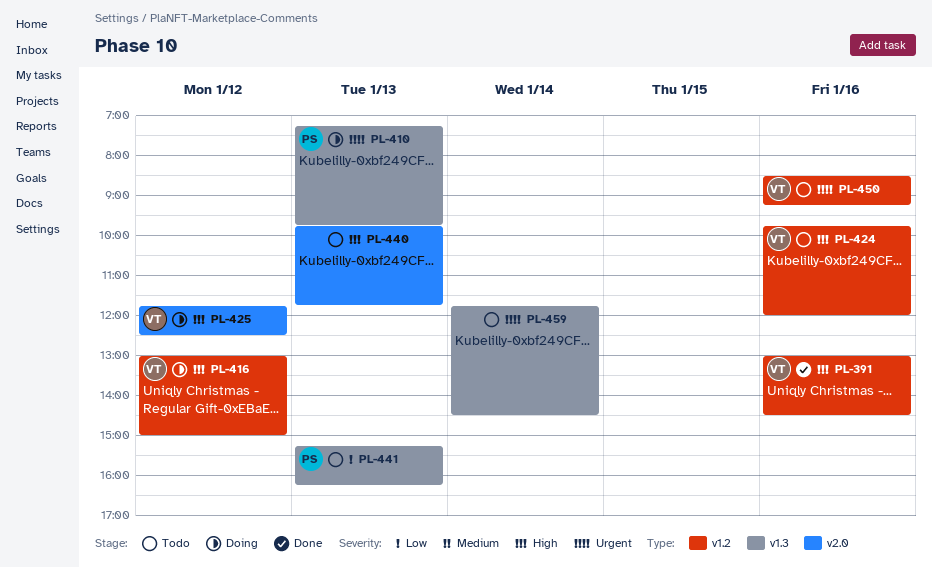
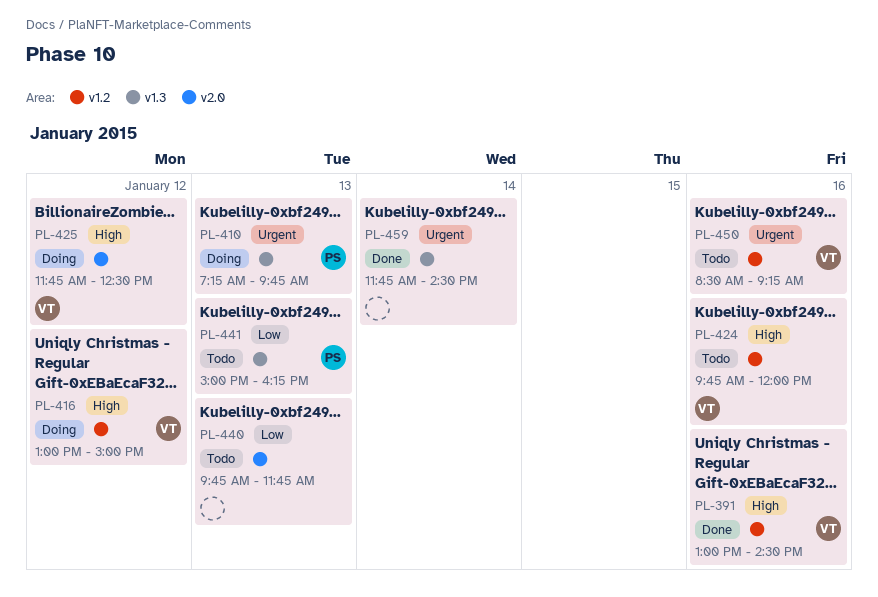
PL-440, priority: High -> Low
PL-441, begins: 15:15 -> 15:00
PL-459, status: Todo -> Done

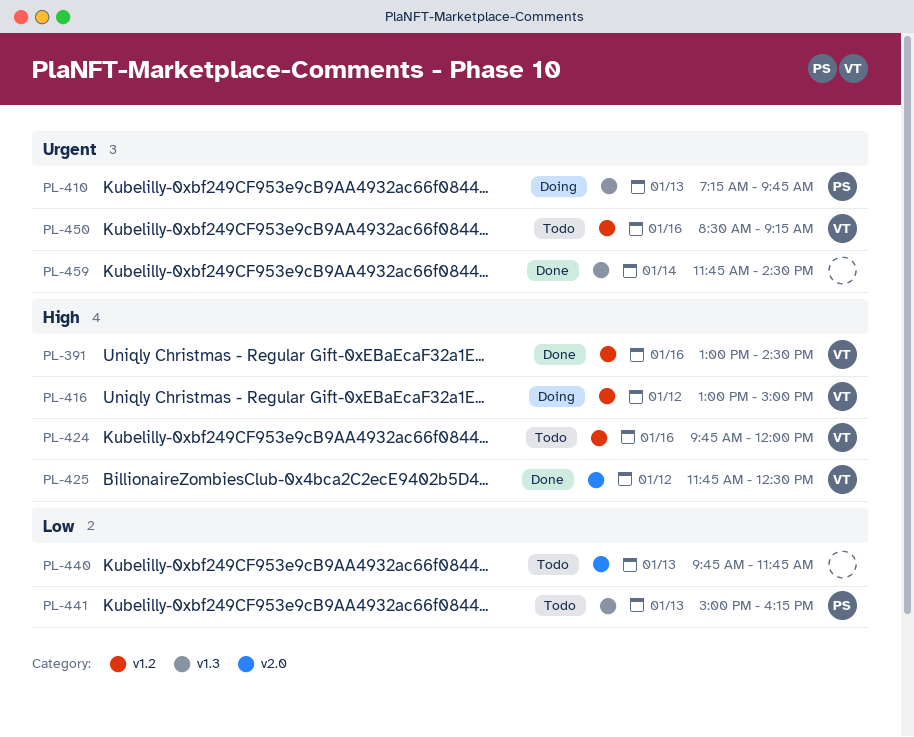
PL-425, status: Doing -> Done

